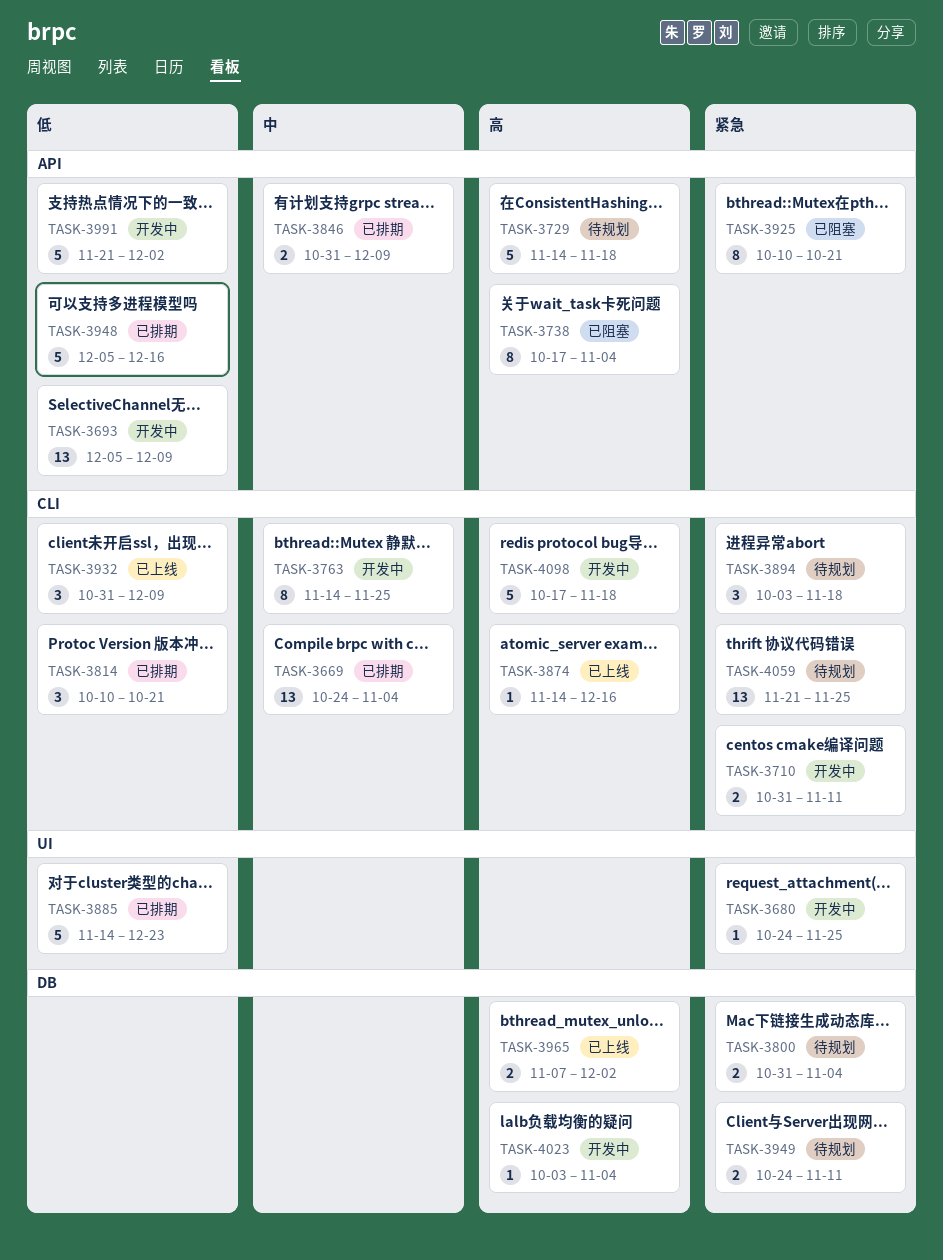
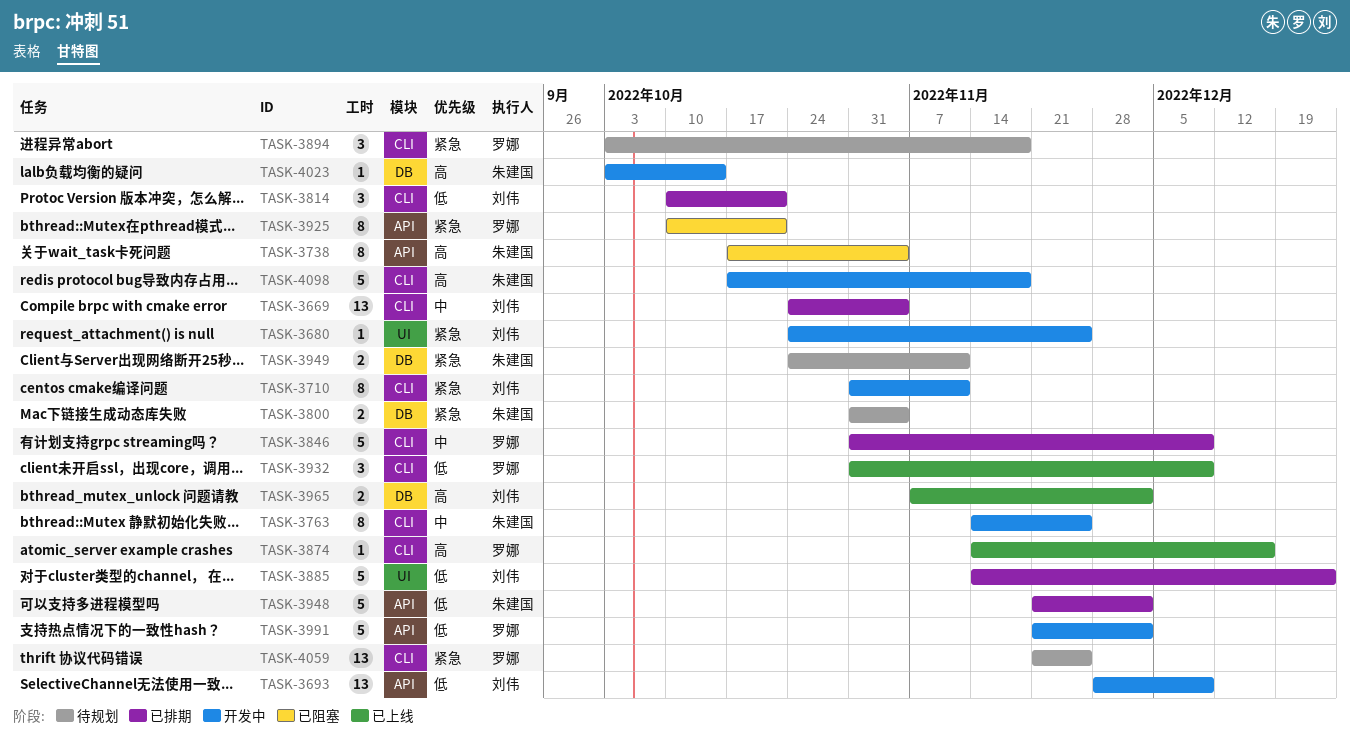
TASK-3693, start: Dec 5 -> Nov 28
TASK-3710, estimate: 2 -> 8
TASK-3729: present -> none
TASK-3846, label: API -> CLI
TASK-3846, estimate: 2 -> 5
TASK-3948, start: Dec 5 -> Nov 21
TASK-3948, due: Dec 16 -> Dec 2
TASK-4023, due: Nov 4 -> Oct 14

